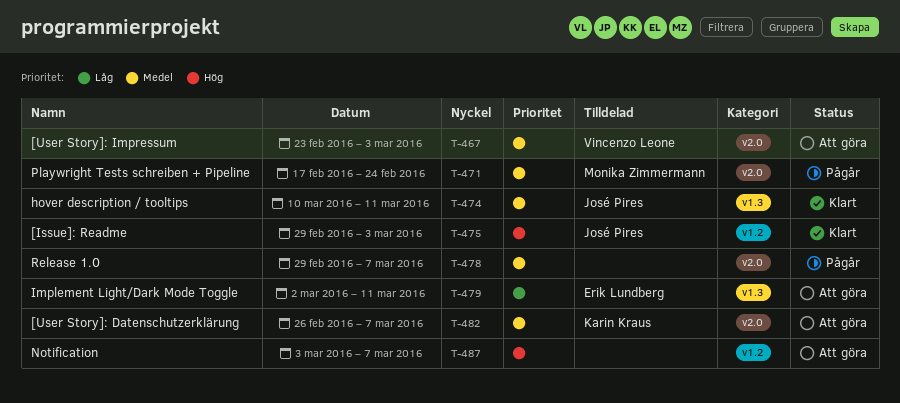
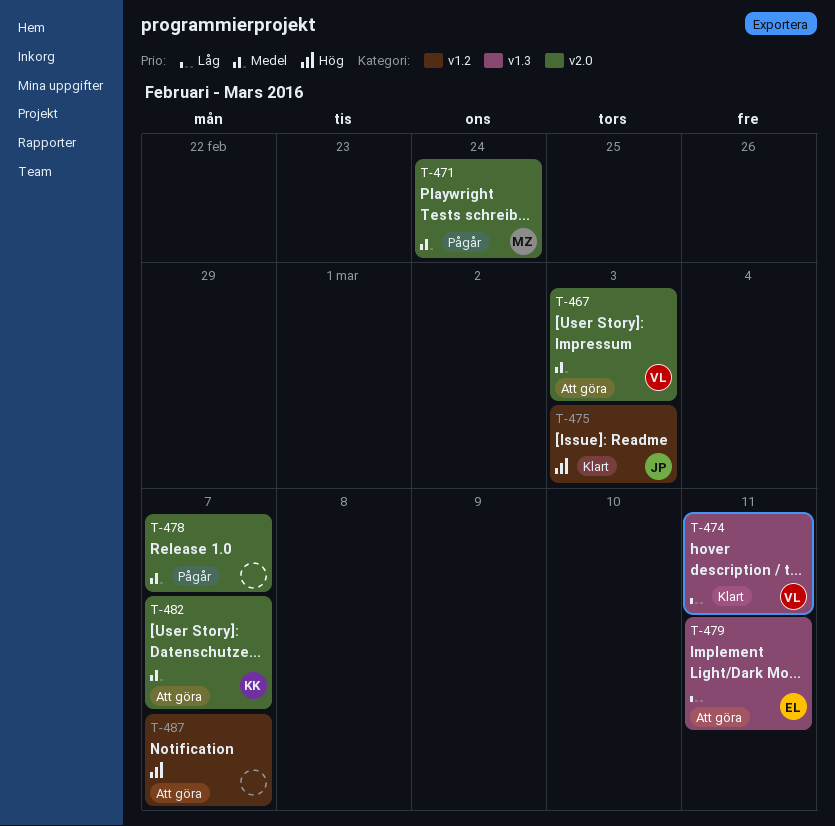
T-474, owner: José Pires -> Vincenzo Leone
T-474, priority: Medel -> Låg

